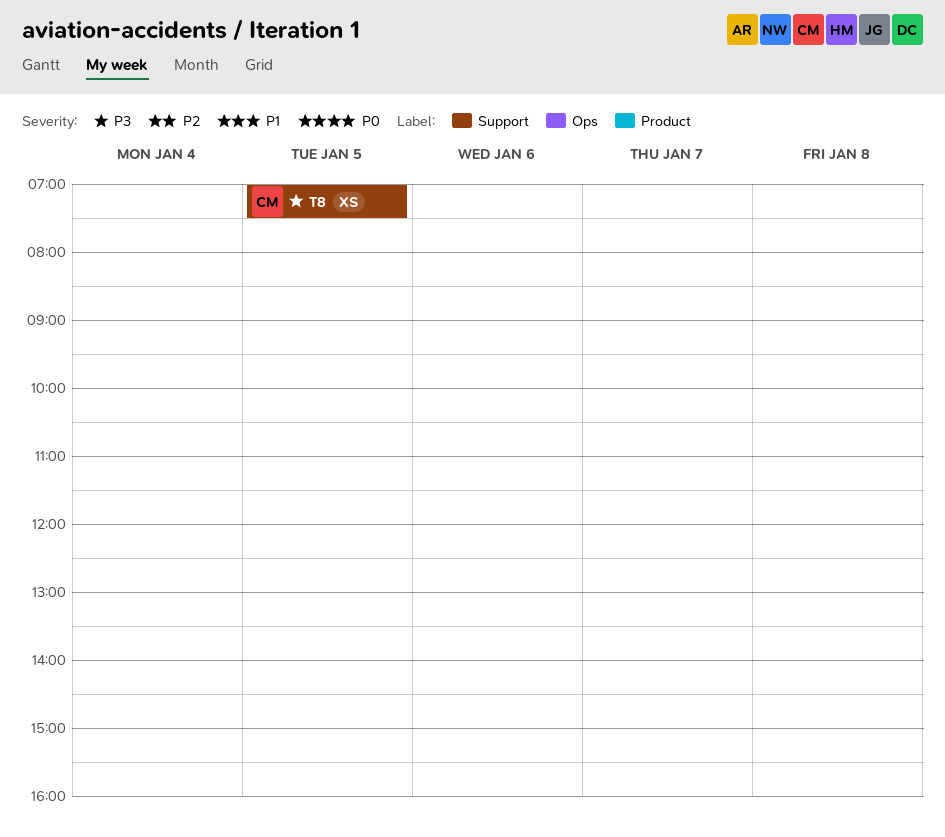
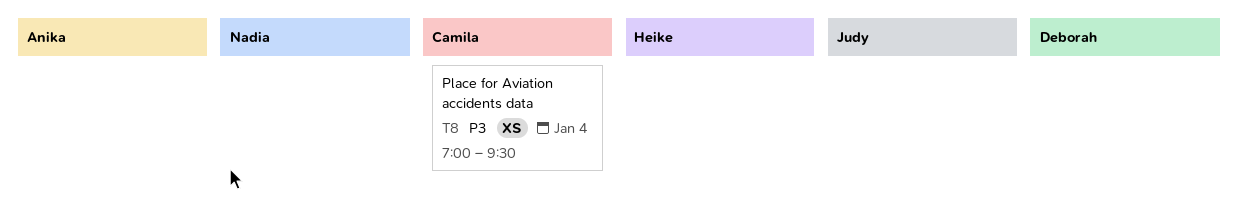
T8, day: Jan 5 -> Jan 4
T8, ends: 07:30 -> 09:30

